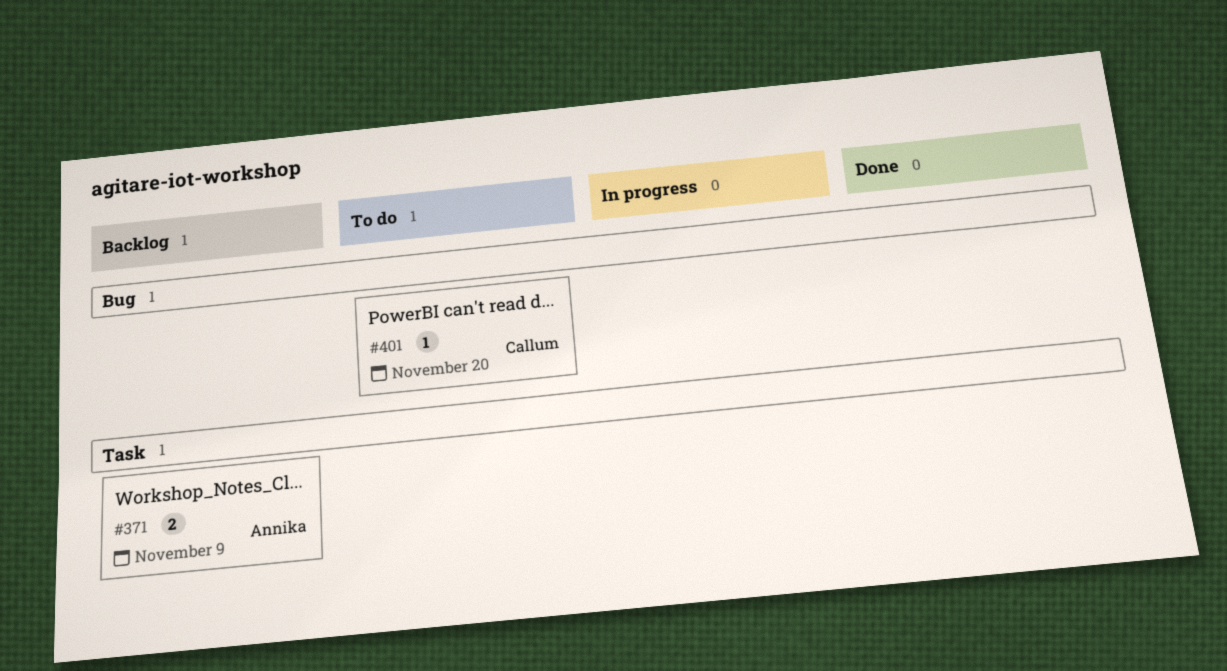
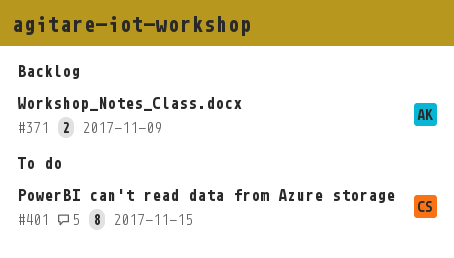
#401, estimate: 1 -> 8
#401, due: Nov 20 -> Nov 15

